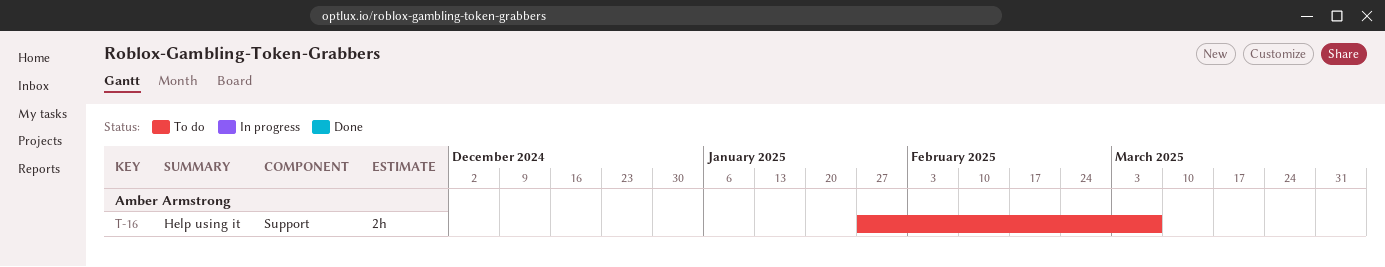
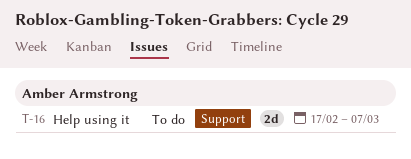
T-16, estimate: 2h -> 2d
T-16, start: Jan 27 -> Feb 17

